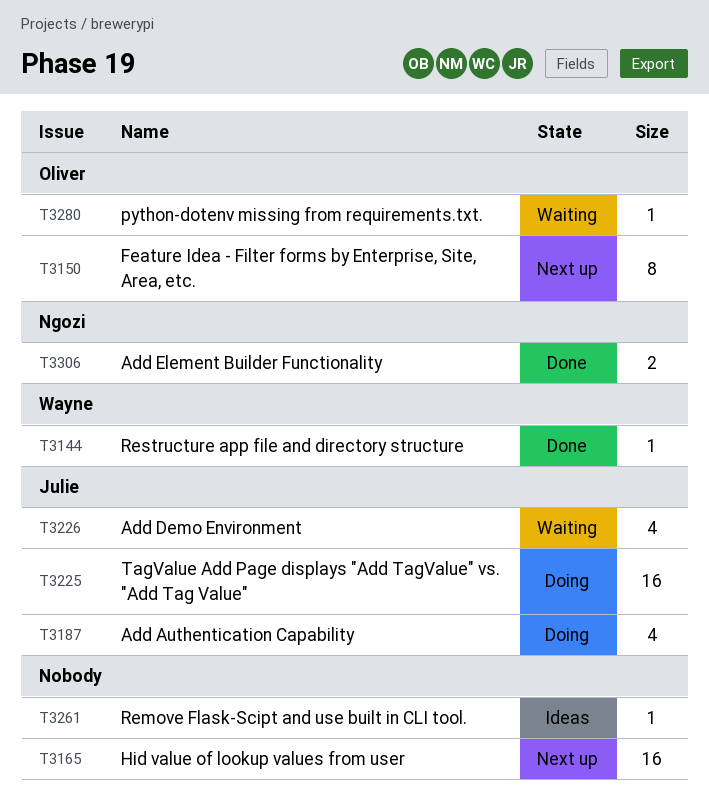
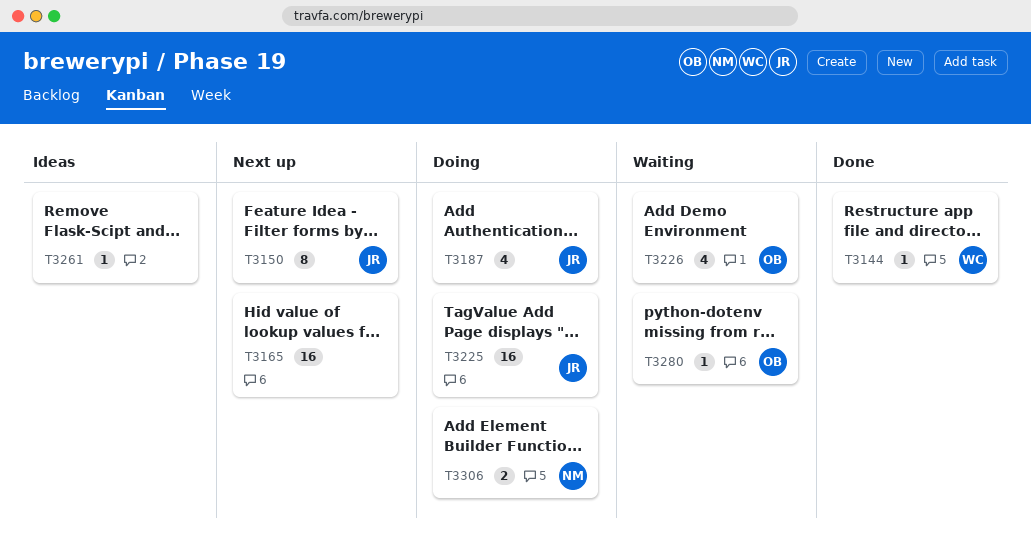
T3150, owner: Oliver -> Julie
T3226, owner: Julie -> Oliver
T3306, status: Done -> Doing

